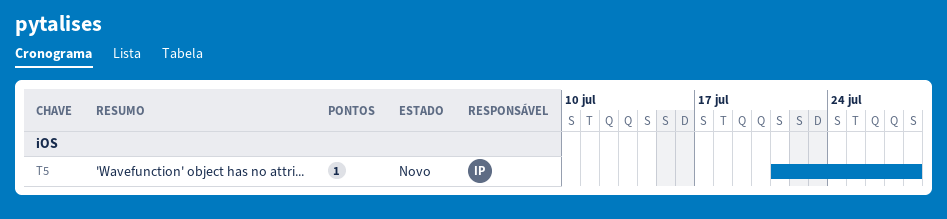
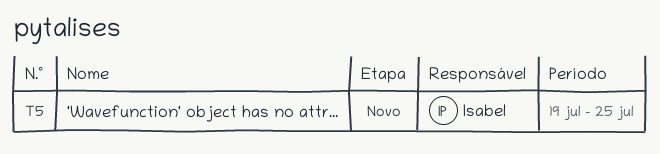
T5, start: Jul 21 -> Jul 19
T5, due: Jul 28 -> Jul 25

